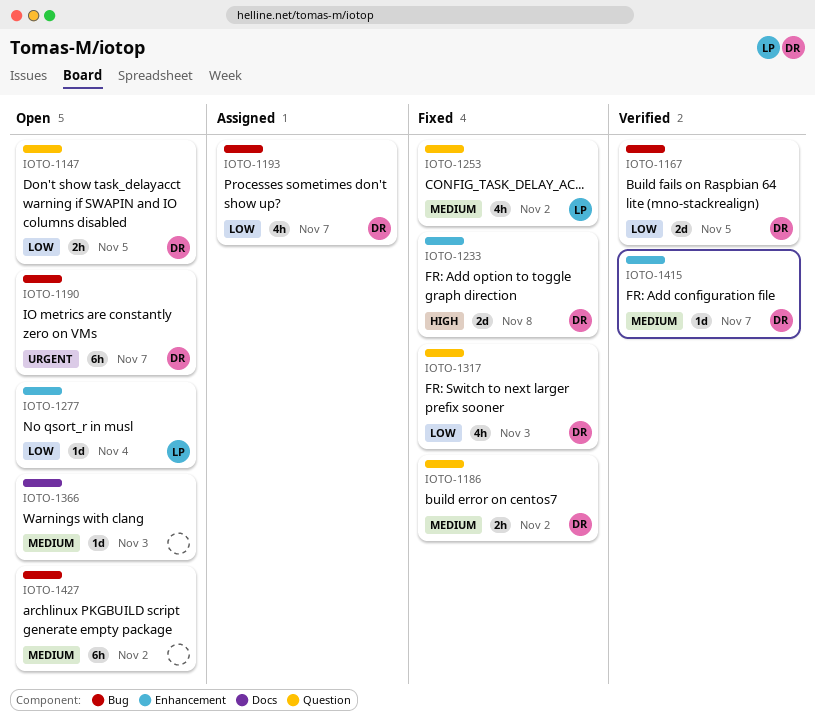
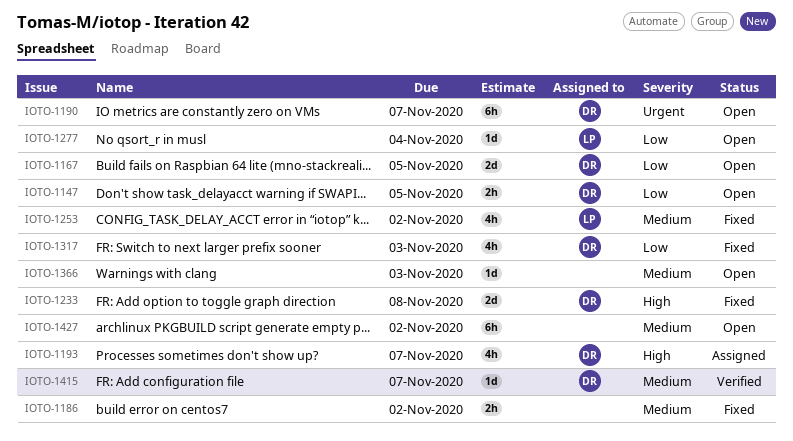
IOTO-1167, status: Verified -> Open
IOTO-1186, owner: DR -> none
IOTO-1193, priority: Low -> High

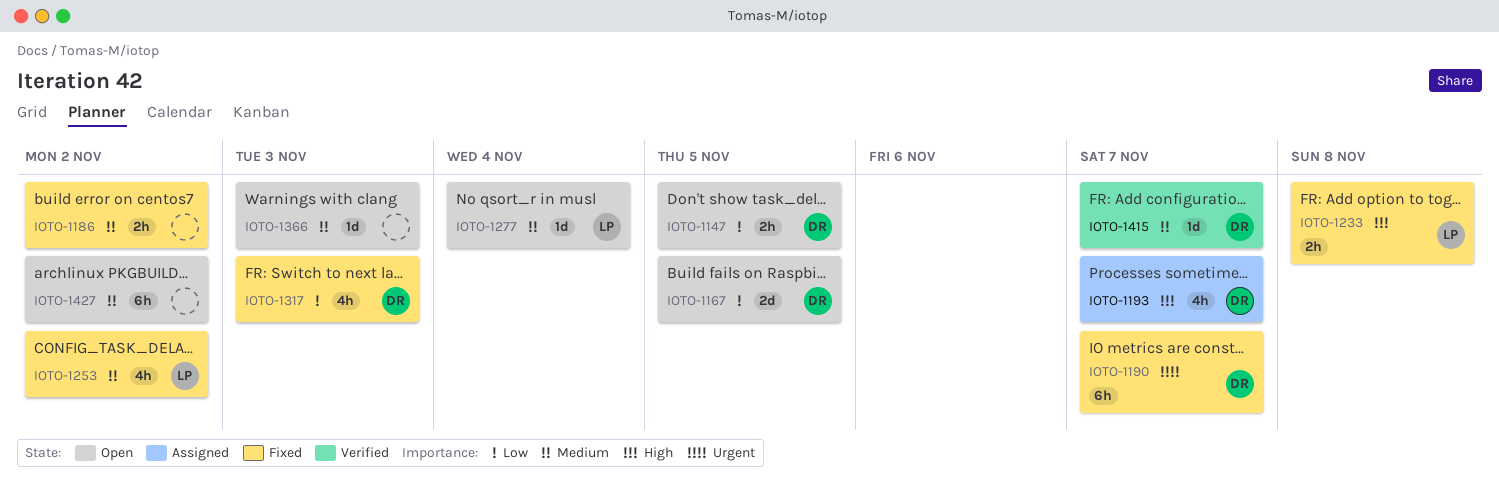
IOTO-1190, status: Open -> Fixed
IOTO-1233, owner: DR -> LP
IOTO-1233, estimate: 2d -> 2h
IOTO-1277, priority: Low -> Medium

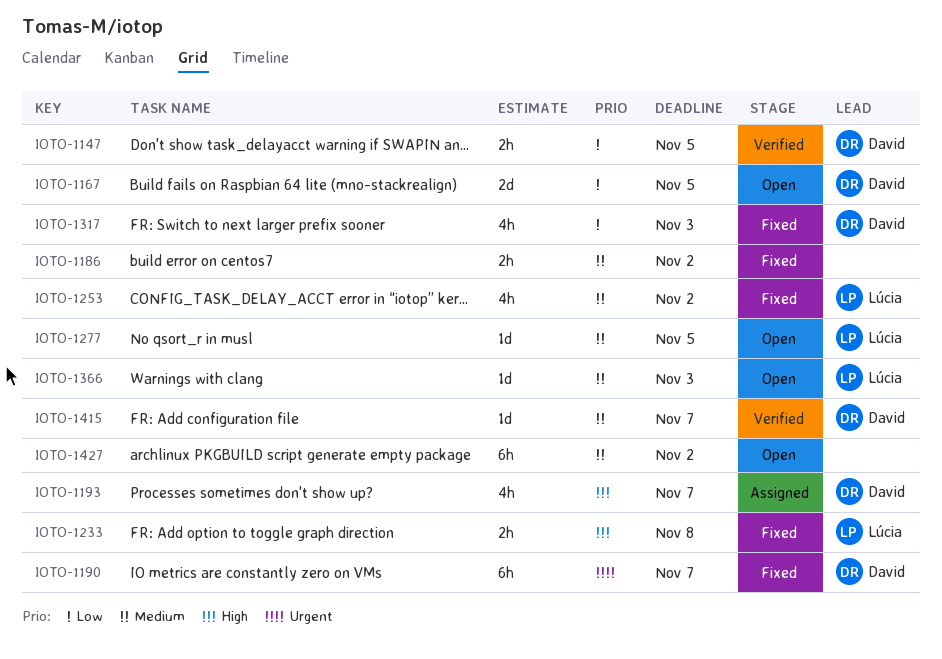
IOTO-1147, status: Open -> Verified
IOTO-1277, due: Nov 4 -> Nov 5
IOTO-1366, owner: none -> Lúcia

